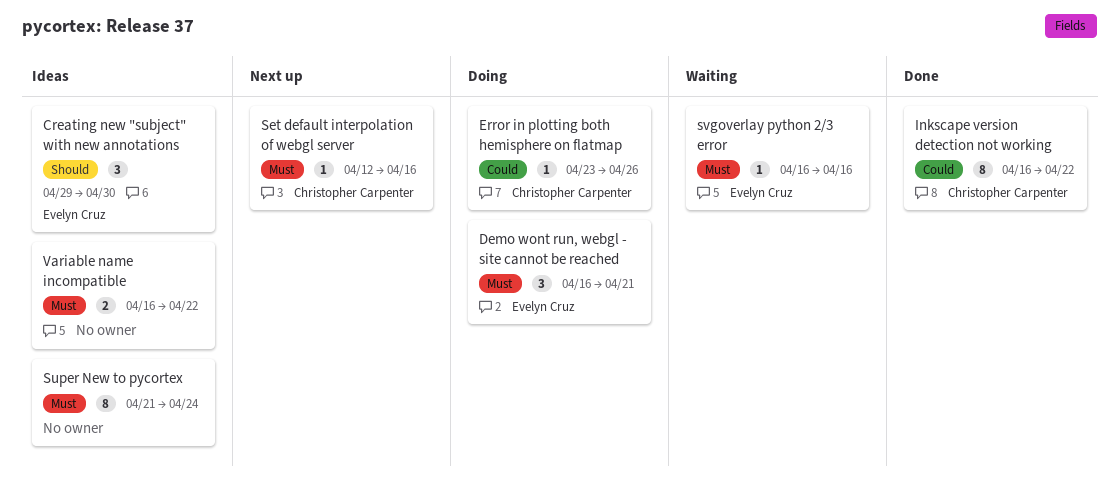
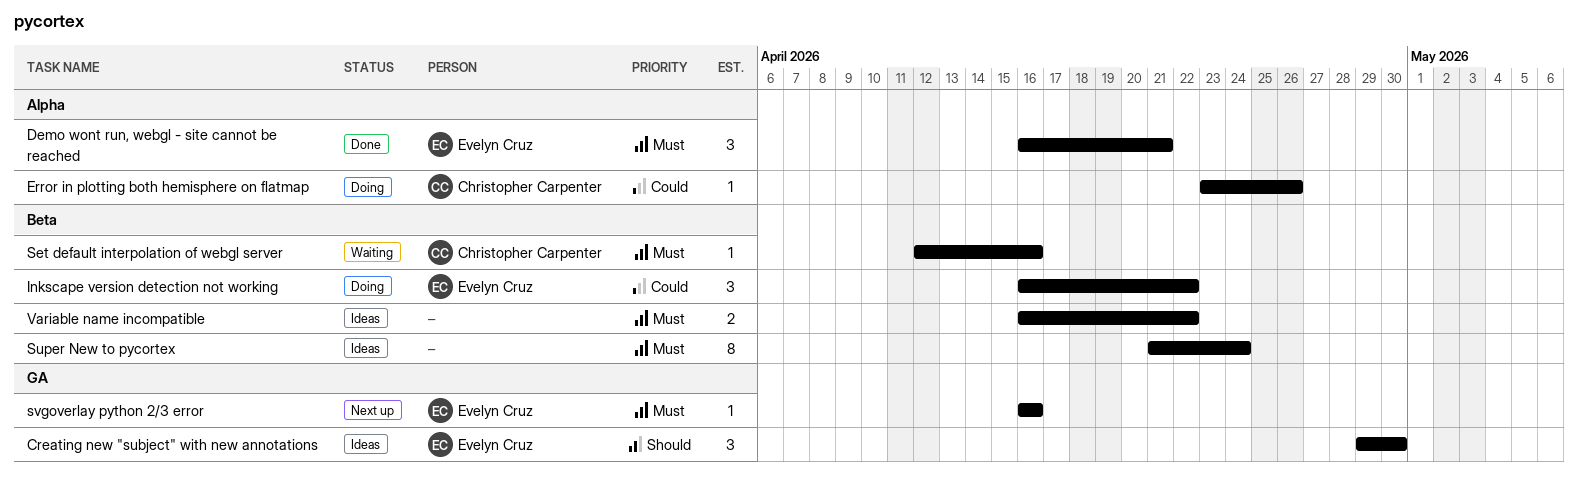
Demo wont run, webgl - site cannot be reached, status: Doing -> Done
Inkscape version detection not working, status: Done -> Doing
Inkscape version detection not working, owner: Christopher Carpenter -> Evelyn Cruz
Inkscape version detection not working, estimate: 8 -> 3
Set default interpolation of webgl server, status: Next up -> Waiting
svgoverlay python 2/3 error, status: Waiting -> Next up

